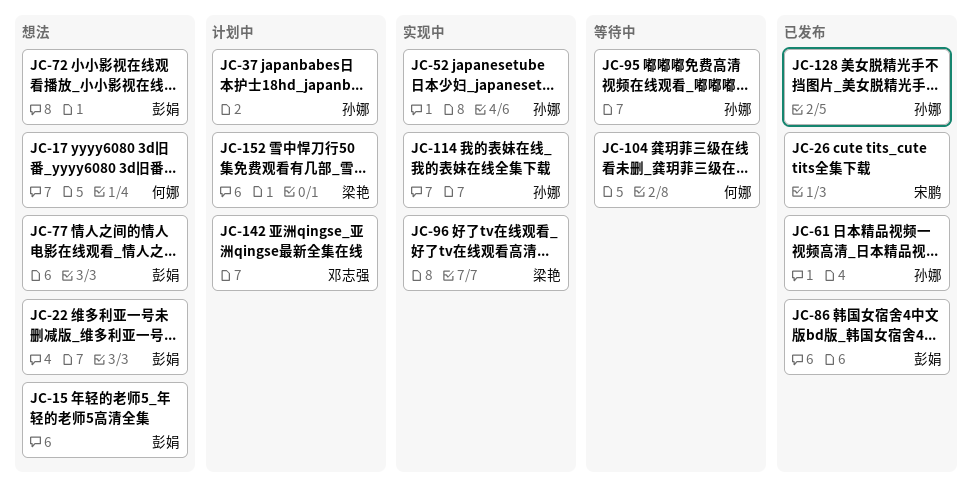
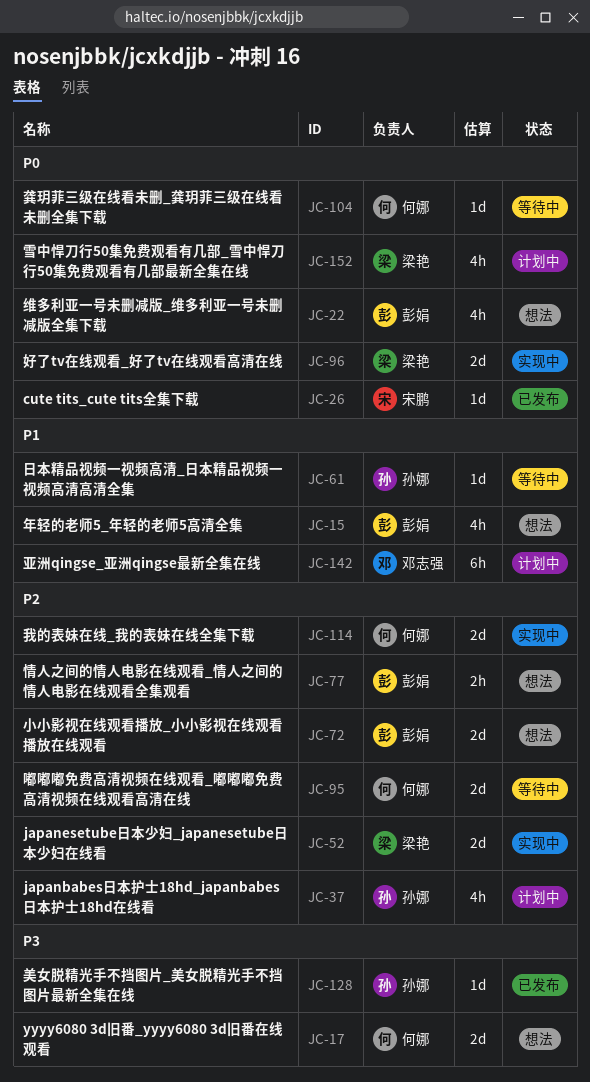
JC-52, owner: 孙娜 -> 梁艳
JC-61, status: 已发布 -> 等待中
JC-86: present -> none
JC-95, owner: 孙娜 -> 何娜
JC-114, owner: 孙娜 -> 何娜

